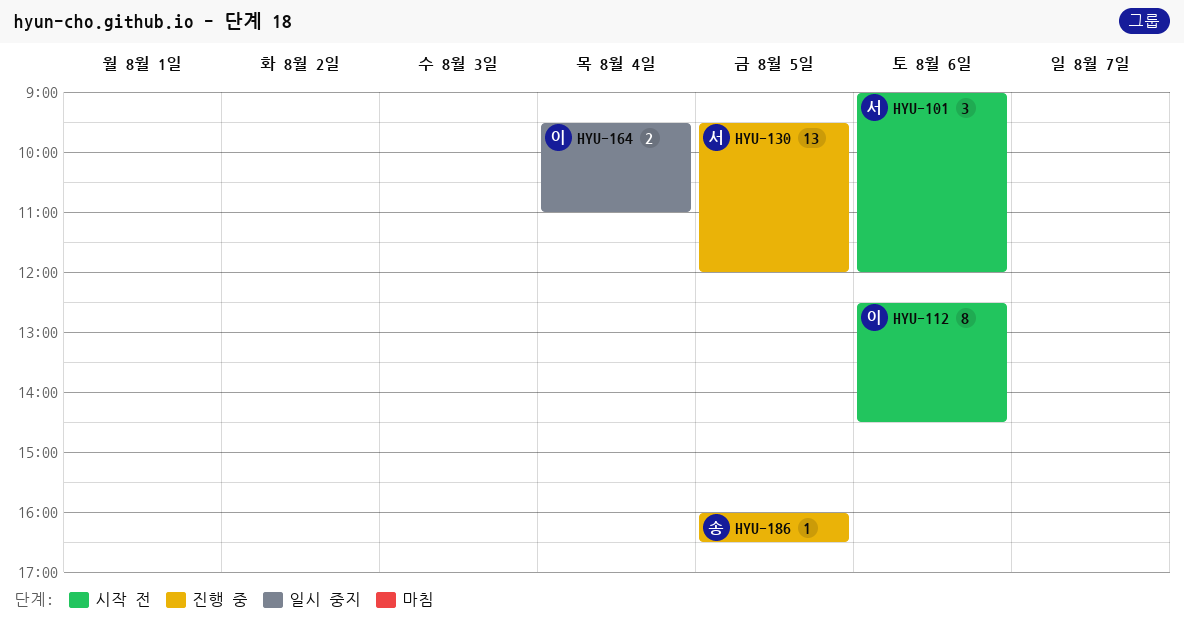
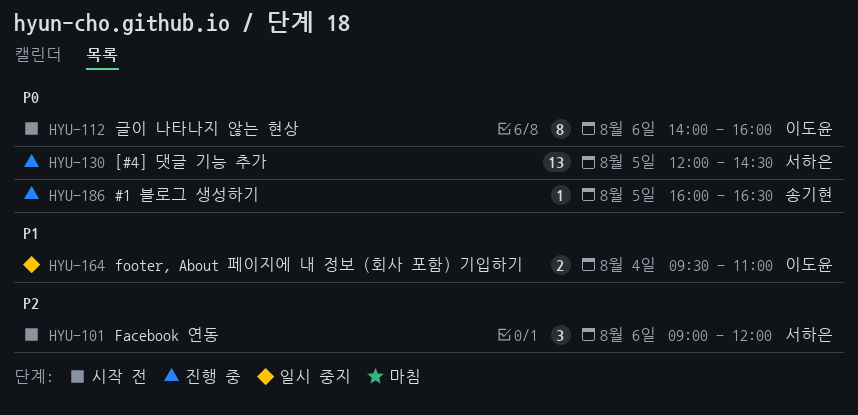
HYU-112, begins: 12:30 -> 14:00
HYU-112, ends: 14:30 -> 16:00
HYU-130, begins: 09:30 -> 12:00
HYU-130, ends: 12:00 -> 14:30

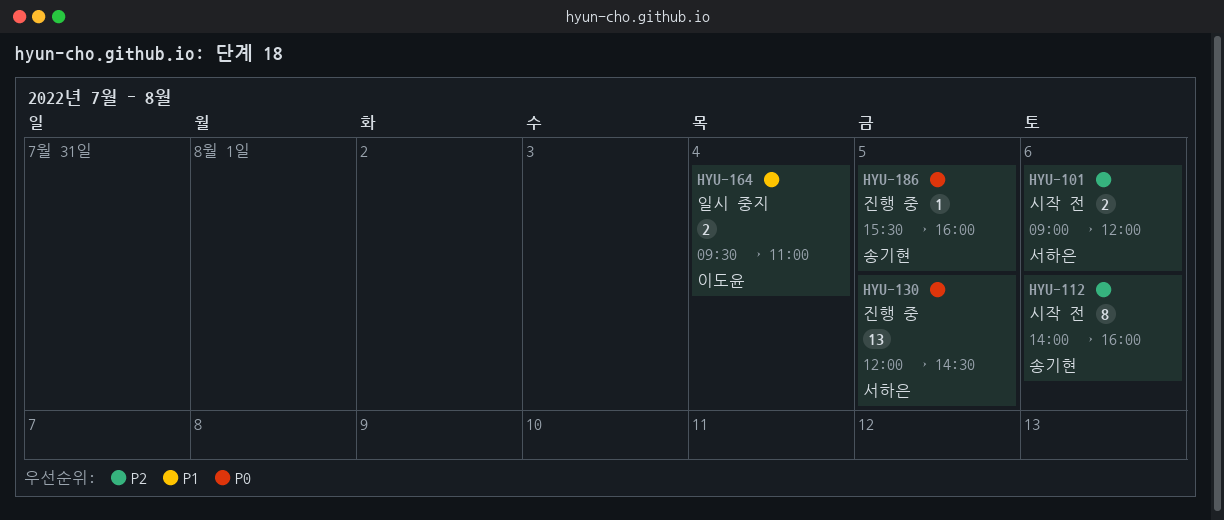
HYU-101, estimate: 3 -> 2
HYU-112, owner: 이도윤 -> 송기현
HYU-112, priority: P0 -> P2
HYU-186, begins: 16:00 -> 15:30
HYU-186, ends: 16:30 -> 16:00

